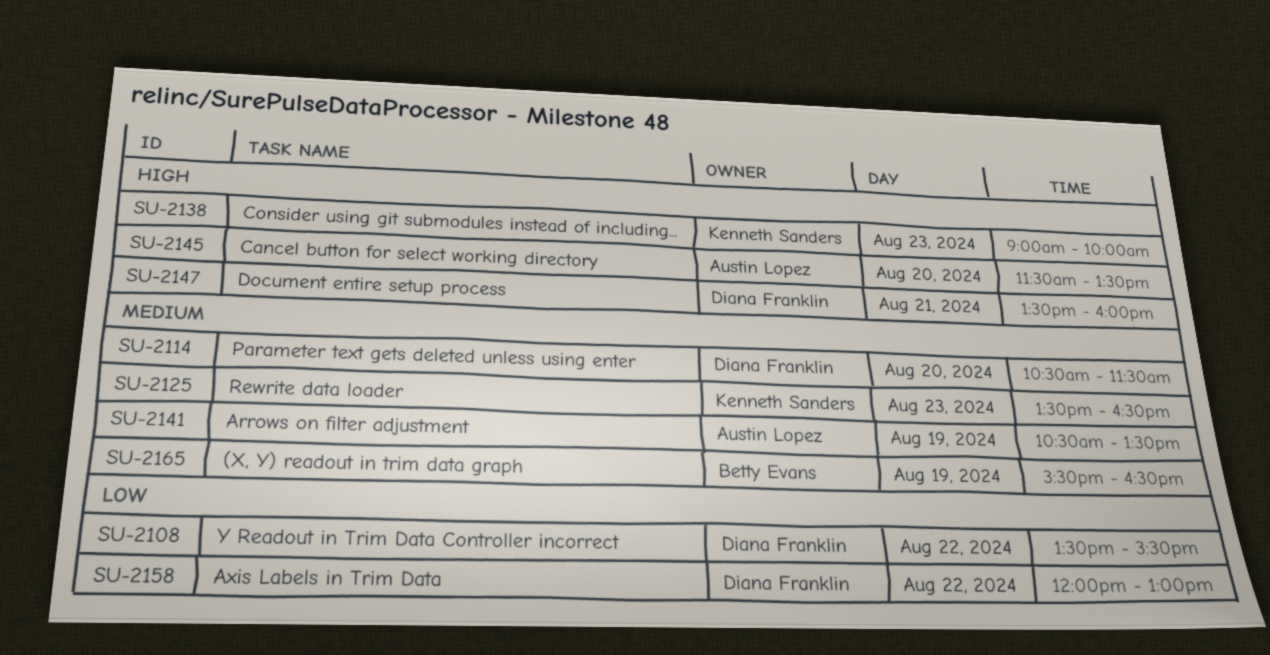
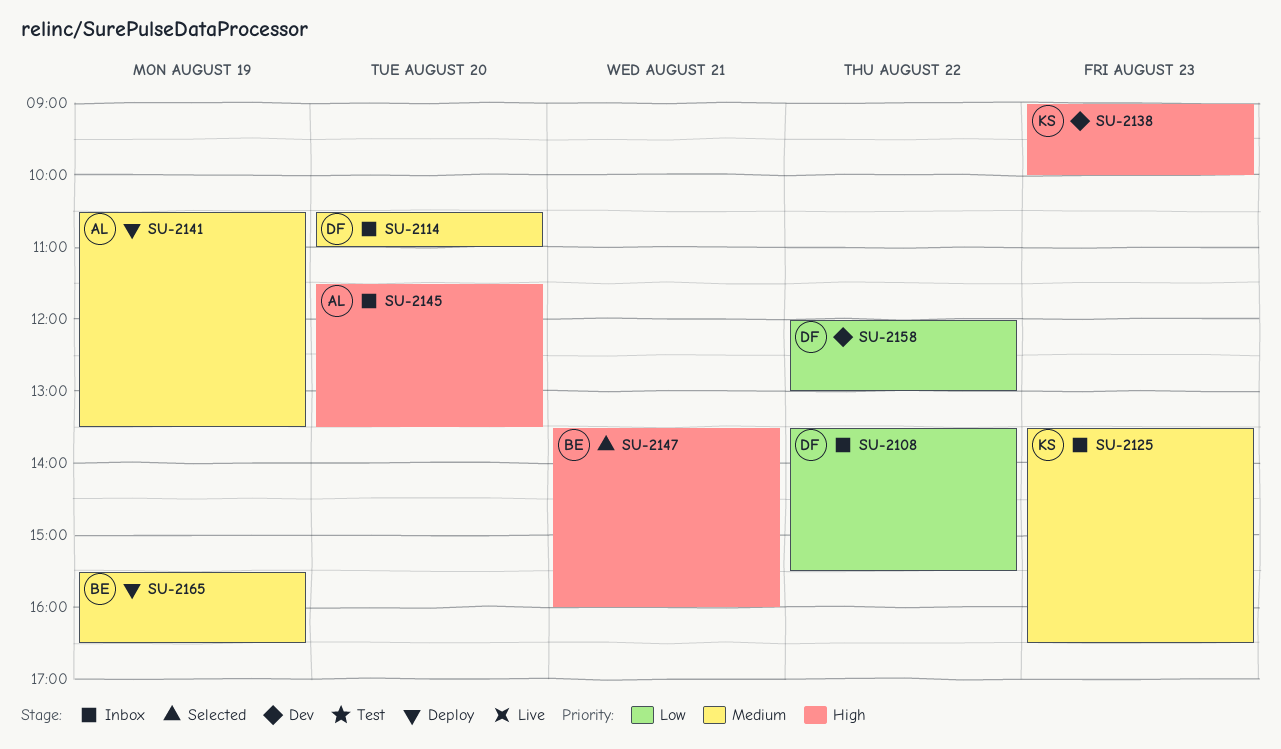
SU-2114, ends: 11:30 -> 11:00
SU-2147, owner: Diana Franklin -> Betty Evans

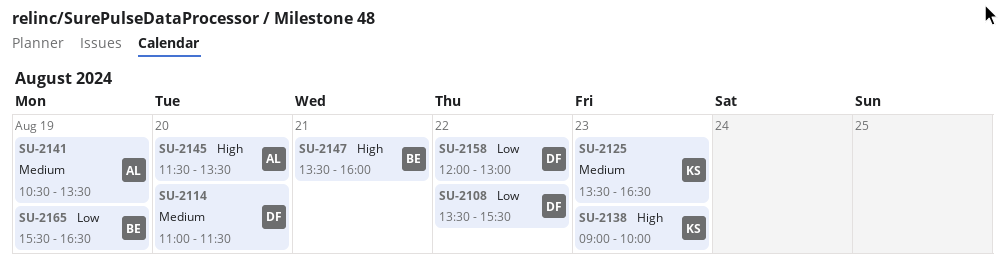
SU-2114, begins: 10:30 -> 11:00
SU-2114, ends: 11:00 -> 11:30
SU-2165, priority: Medium -> Low

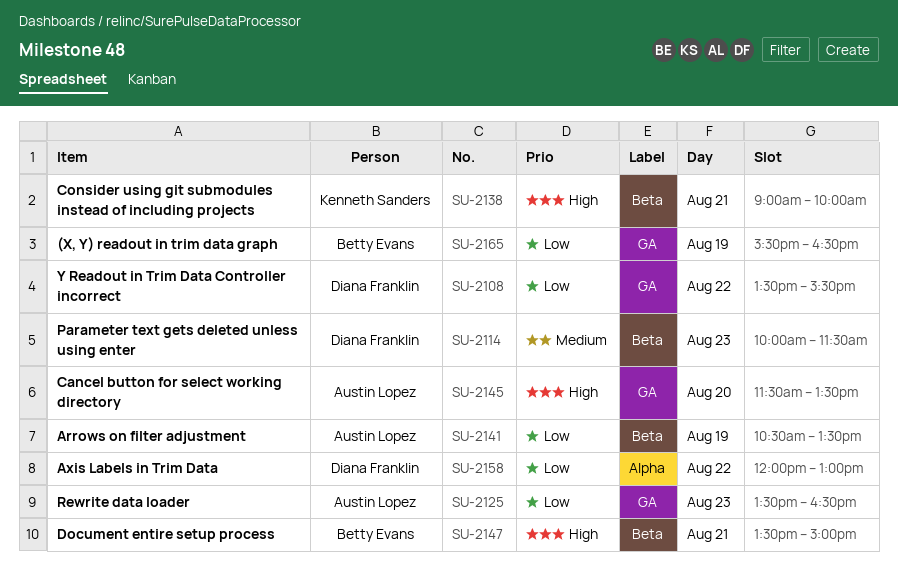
SU-2114, day: Aug 20 -> Aug 23
SU-2114, begins: 11:00 -> 10:00
SU-2125, owner: Kenneth Sanders -> Austin Lopez
SU-2125, priority: Medium -> Low
SU-2138, day: Aug 23 -> Aug 21
SU-2141, priority: Medium -> Low
SU-2147, ends: 16:00 -> 15:00

